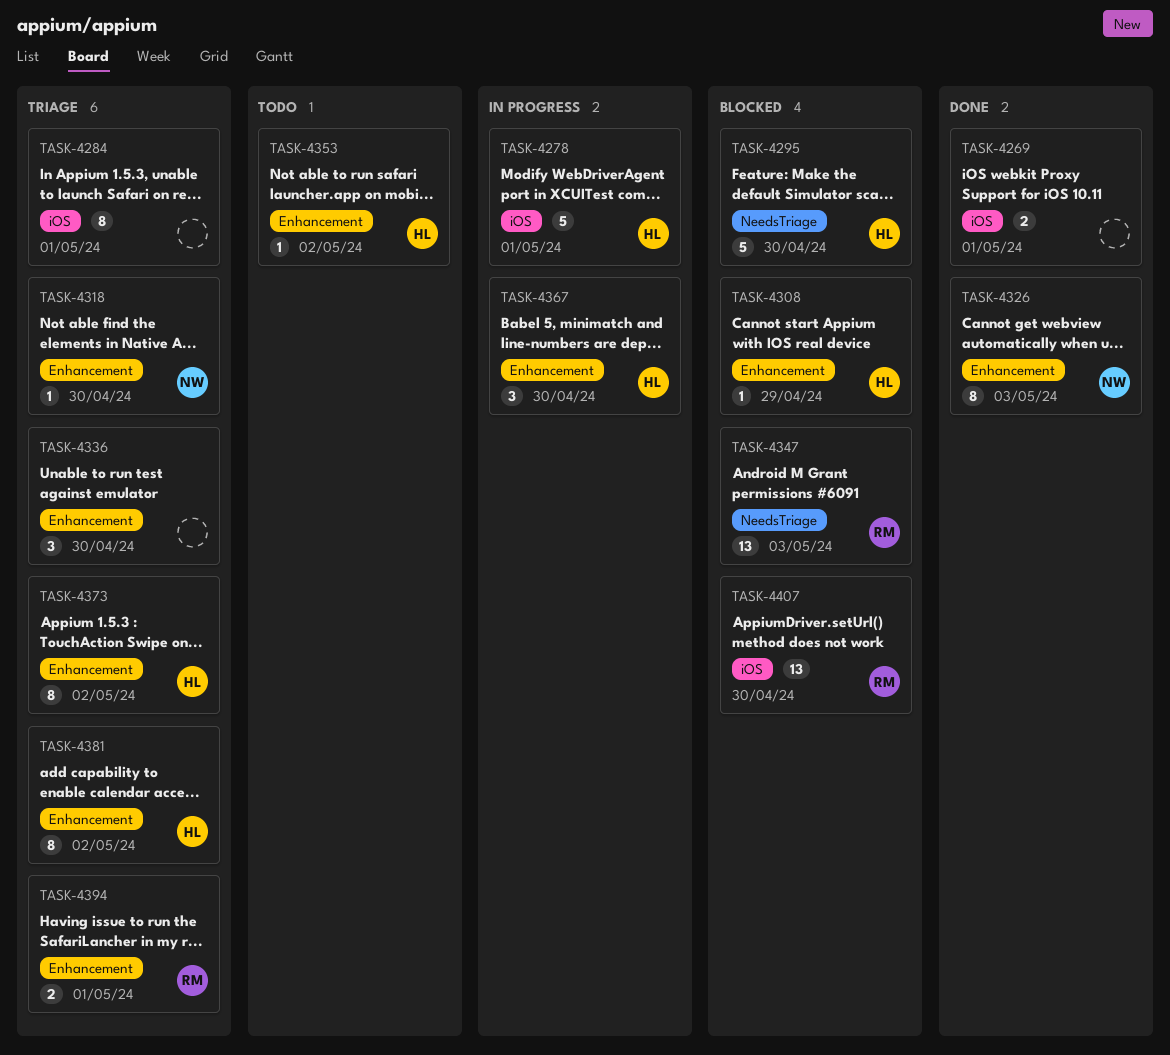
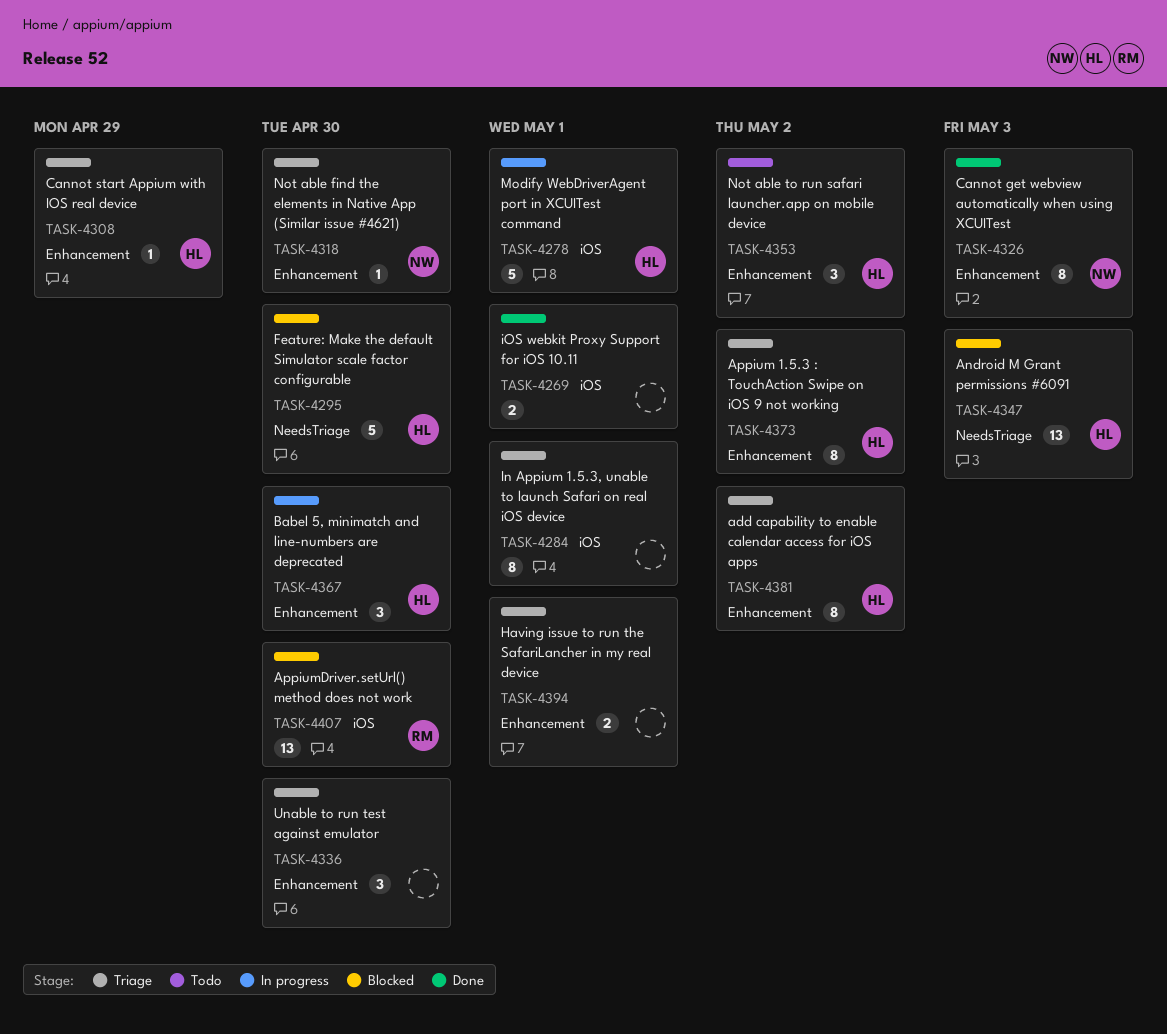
TASK-4308, status: Blocked -> Triage
TASK-4347, owner: RM -> HL
TASK-4353, estimate: 1 -> 3
TASK-4394, owner: RM -> none

